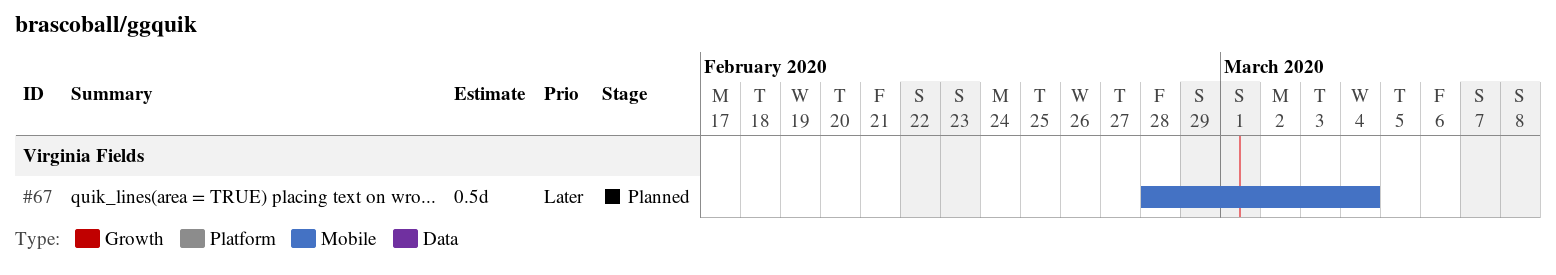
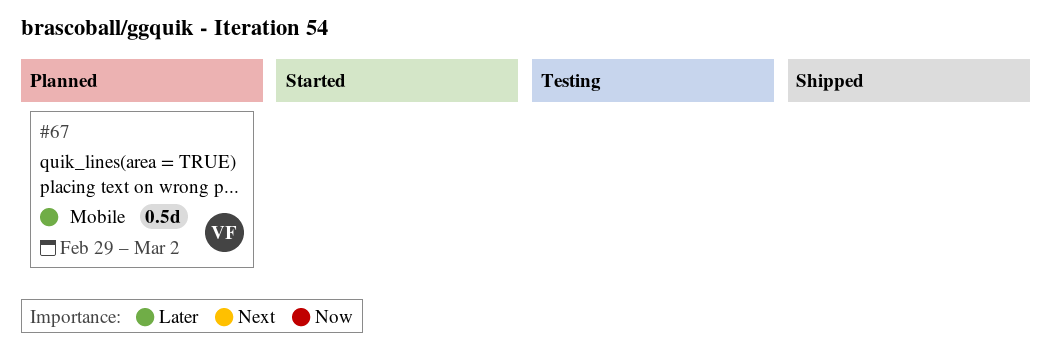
#67, start: Feb 28 -> Feb 29
#67, due: Mar 4 -> Mar 2

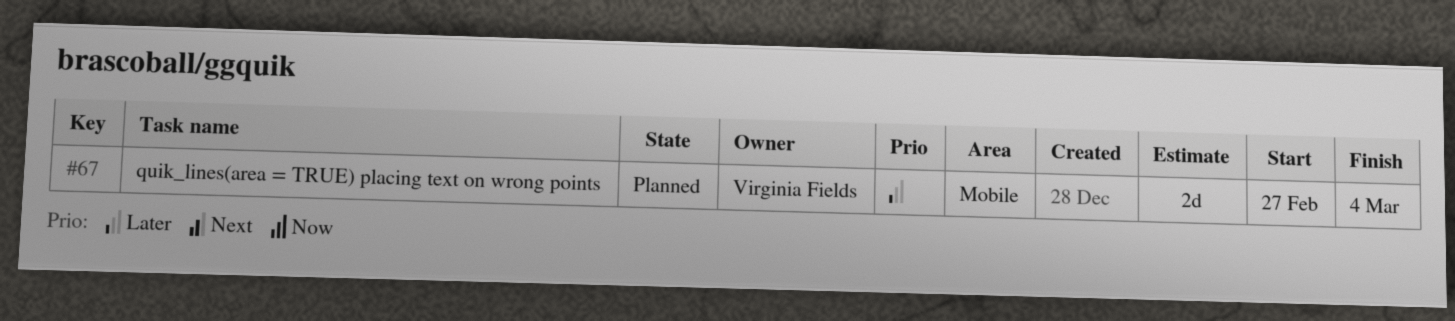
#67, estimate: 0.5d -> 2d
#67, start: Feb 29 -> Feb 27
#67, due: Mar 2 -> Mar 4

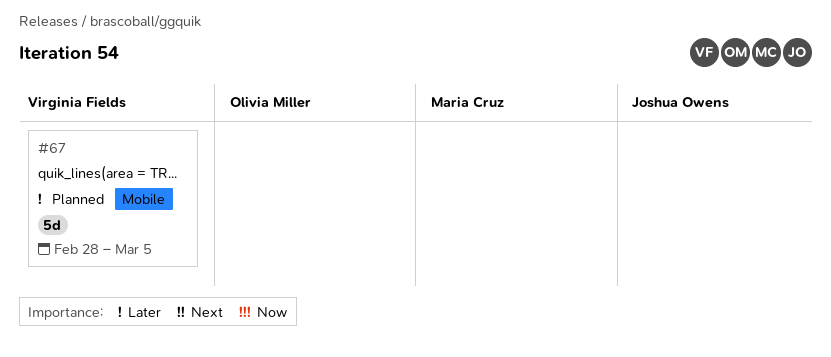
#67, estimate: 2d -> 5d
#67, start: Feb 27 -> Feb 28
#67, due: Mar 4 -> Mar 5

